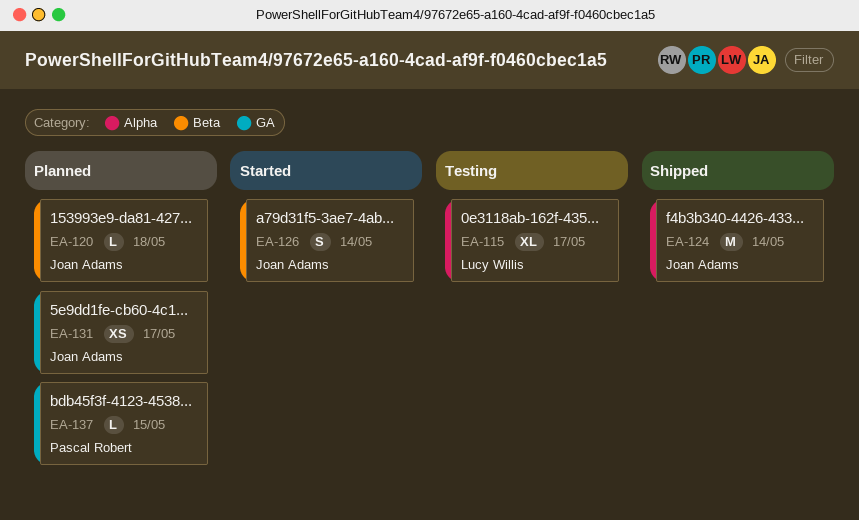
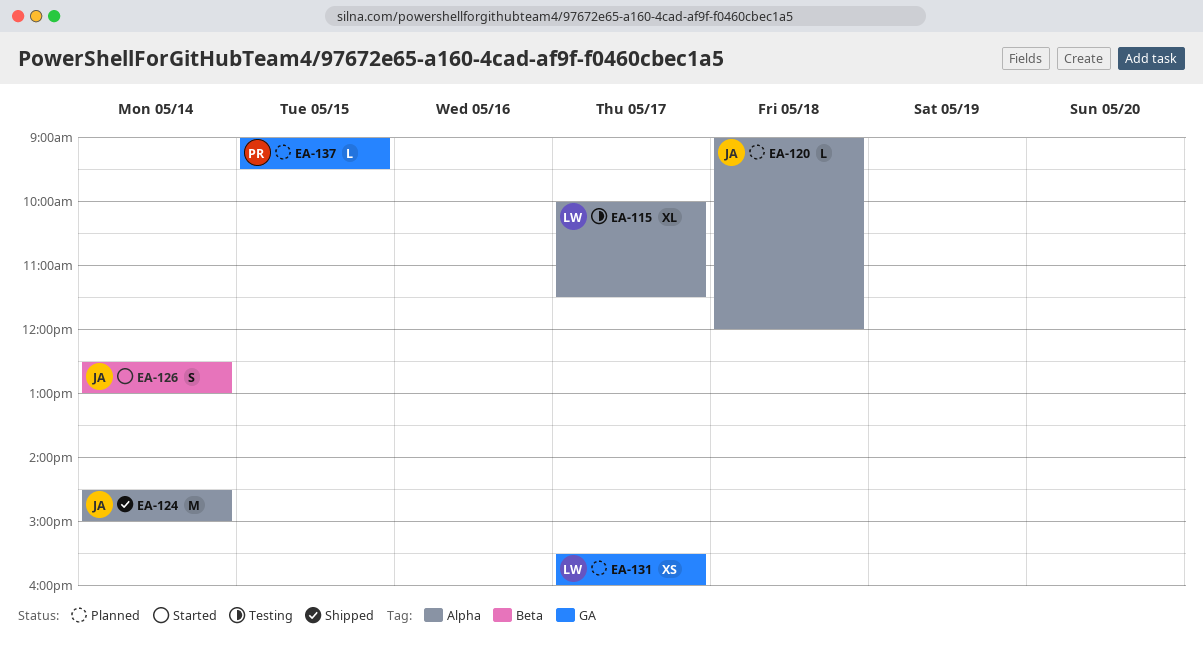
EA-120, label: Beta -> Alpha
EA-131, owner: Joan Adams -> Lucy Willis

